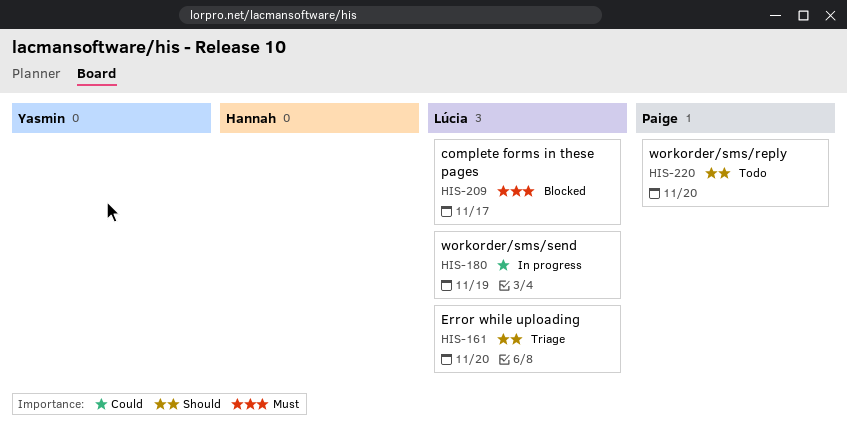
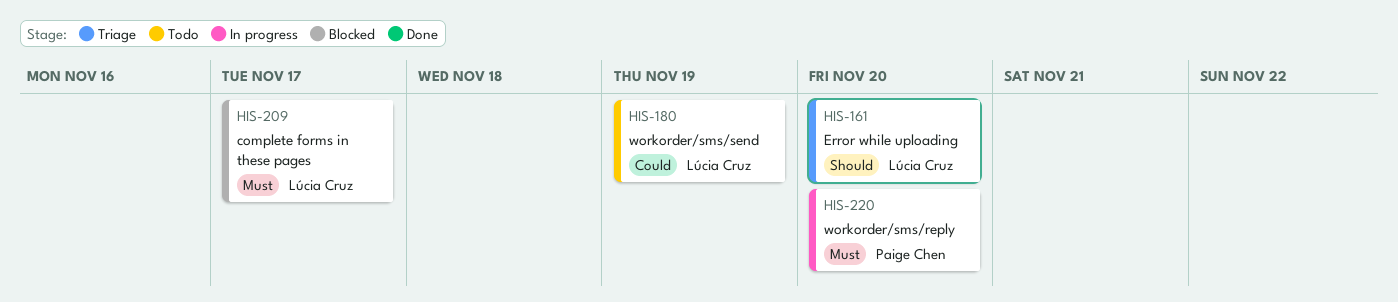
HIS-180, status: In progress -> Todo
HIS-220, status: Todo -> In progress
HIS-220, priority: Should -> Must

